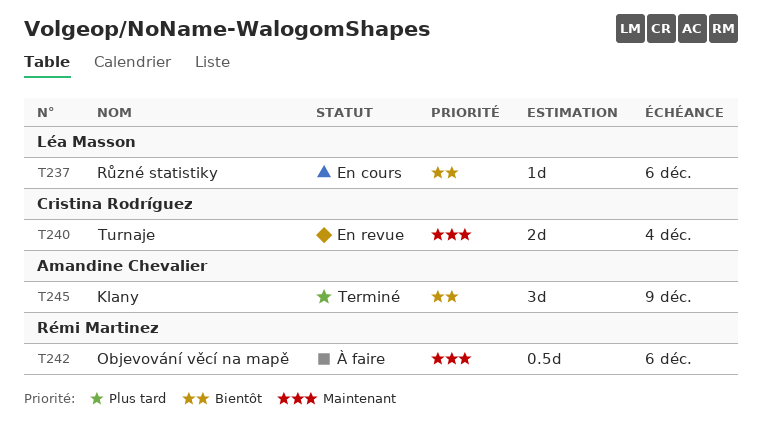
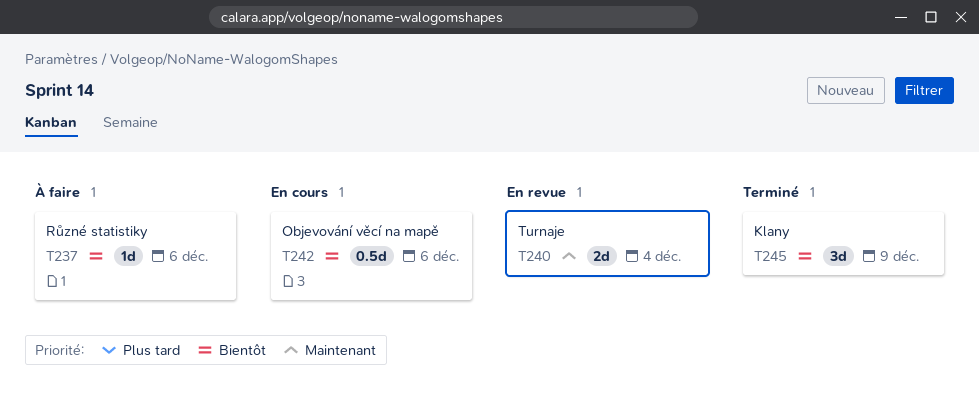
T237, status: En cours -> À faire
T242, status: À faire -> En cours
T242, priority: Maintenant -> Bientôt

